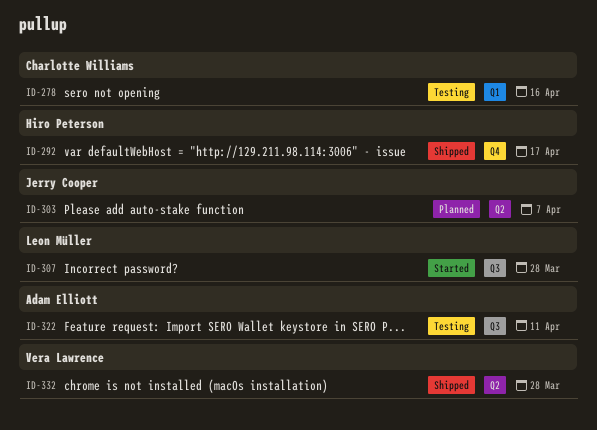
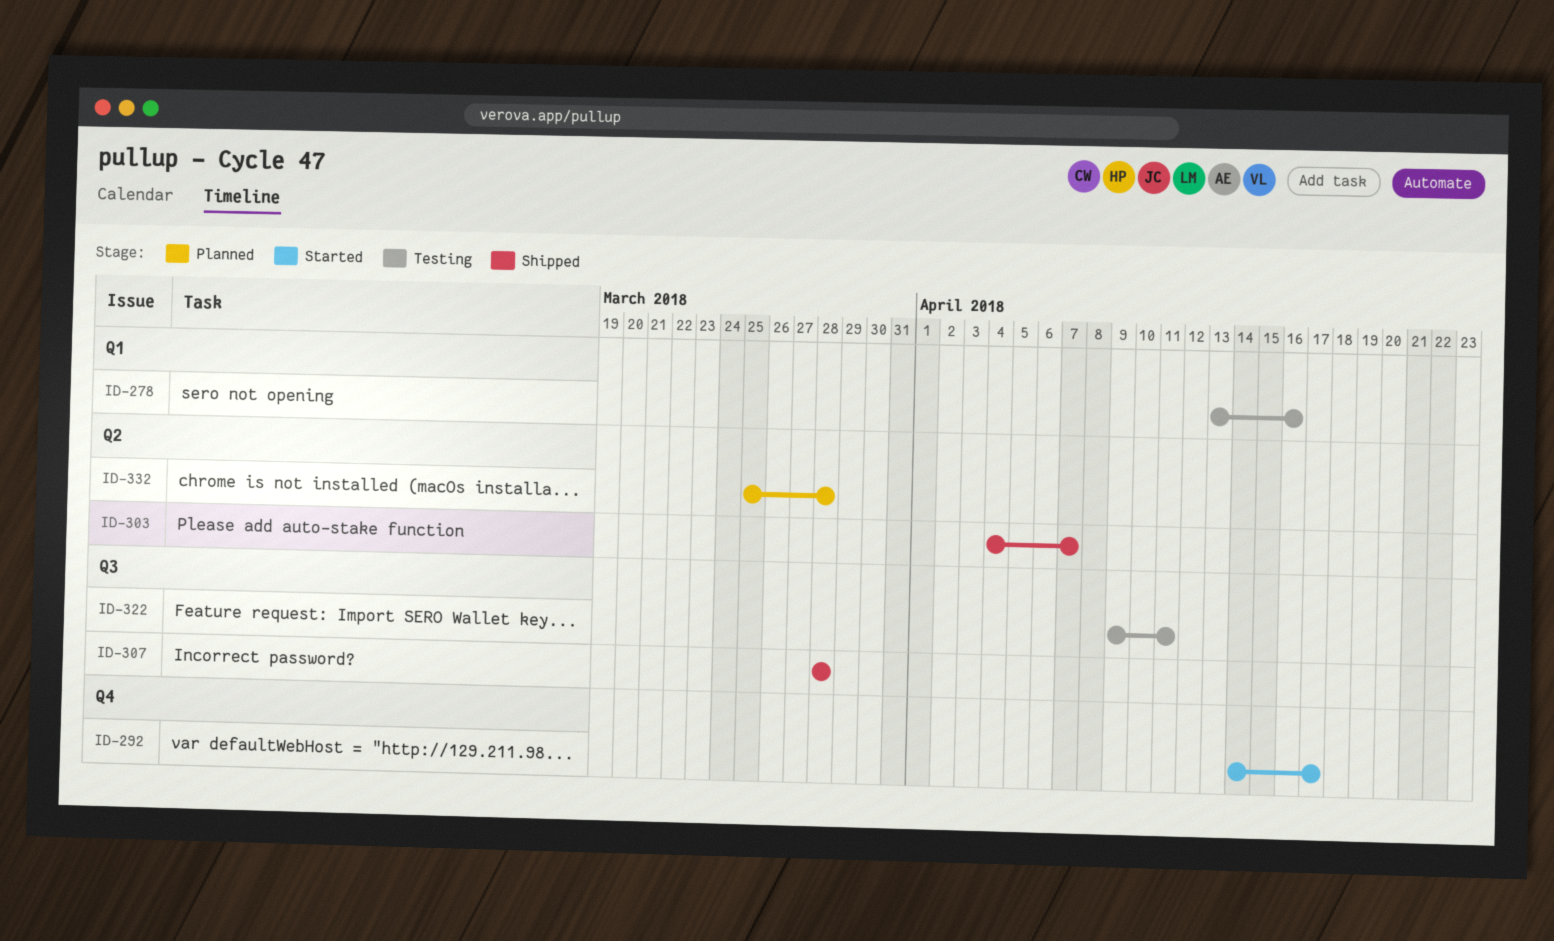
ID-292, status: Shipped -> Started
ID-303, status: Planned -> Shipped
ID-307, status: Started -> Shipped
ID-332, status: Shipped -> Planned

